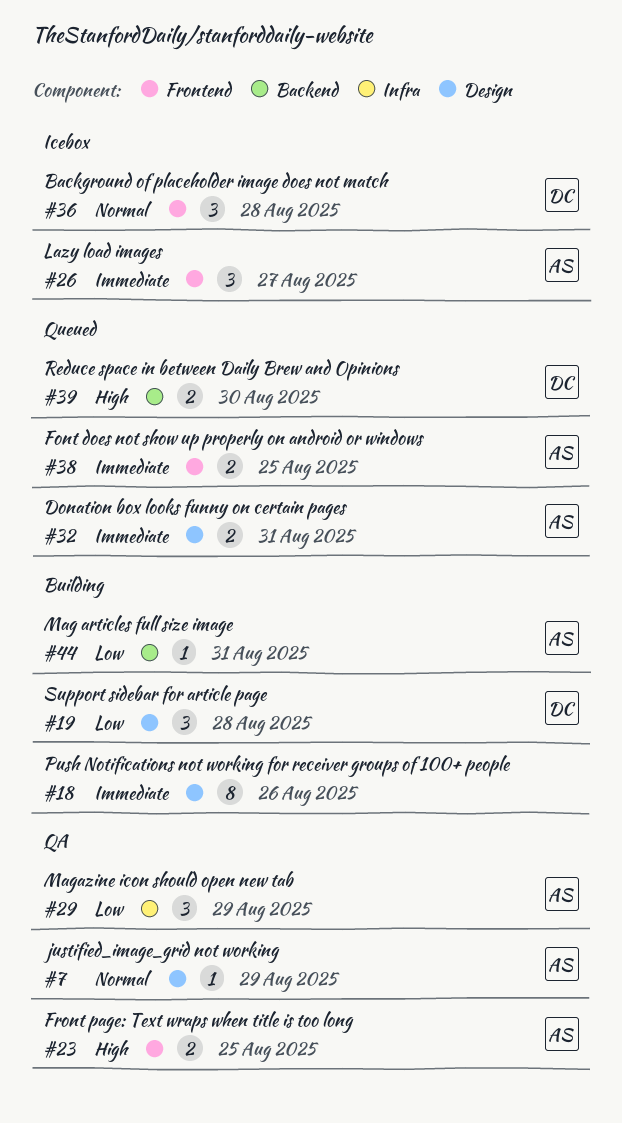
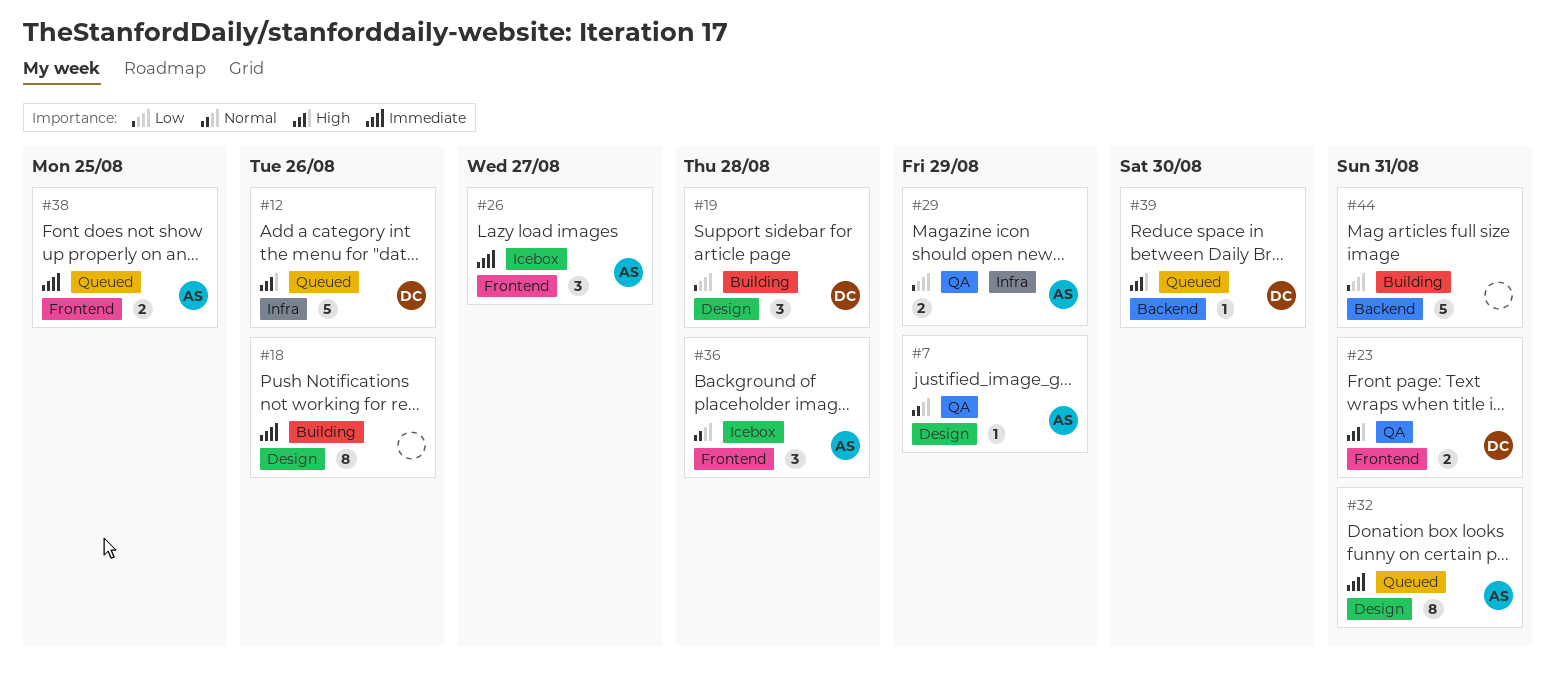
#12: none -> present
#23, owner: AS -> DC
#23, due: Aug 25 -> Aug 31
#29, estimate: 3 -> 2
#32, estimate: 2 -> 8
#36, owner: DC -> AS
#39, estimate: 2 -> 1
#44, owner: AS -> none
#44, estimate: 1 -> 5

